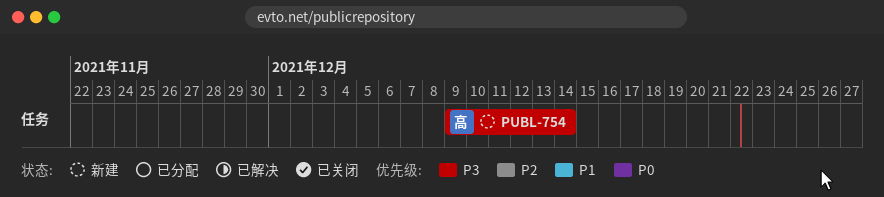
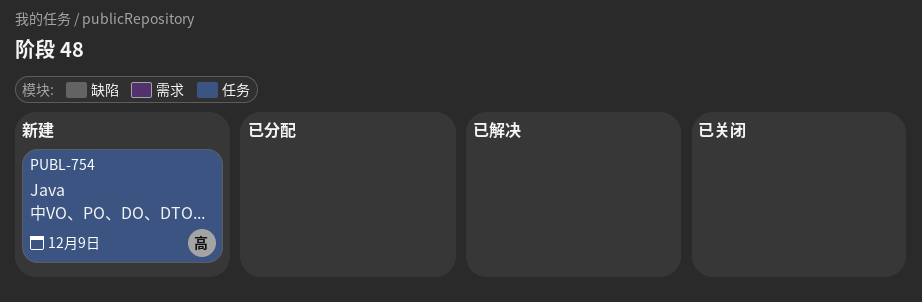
PUBL-754, due: Dec 14 -> Dec 9

